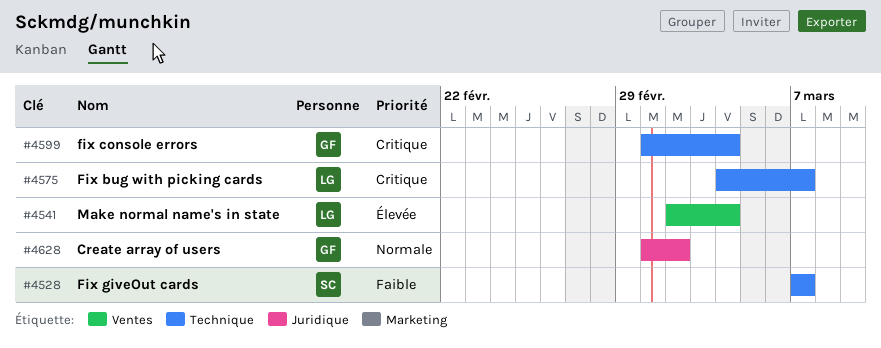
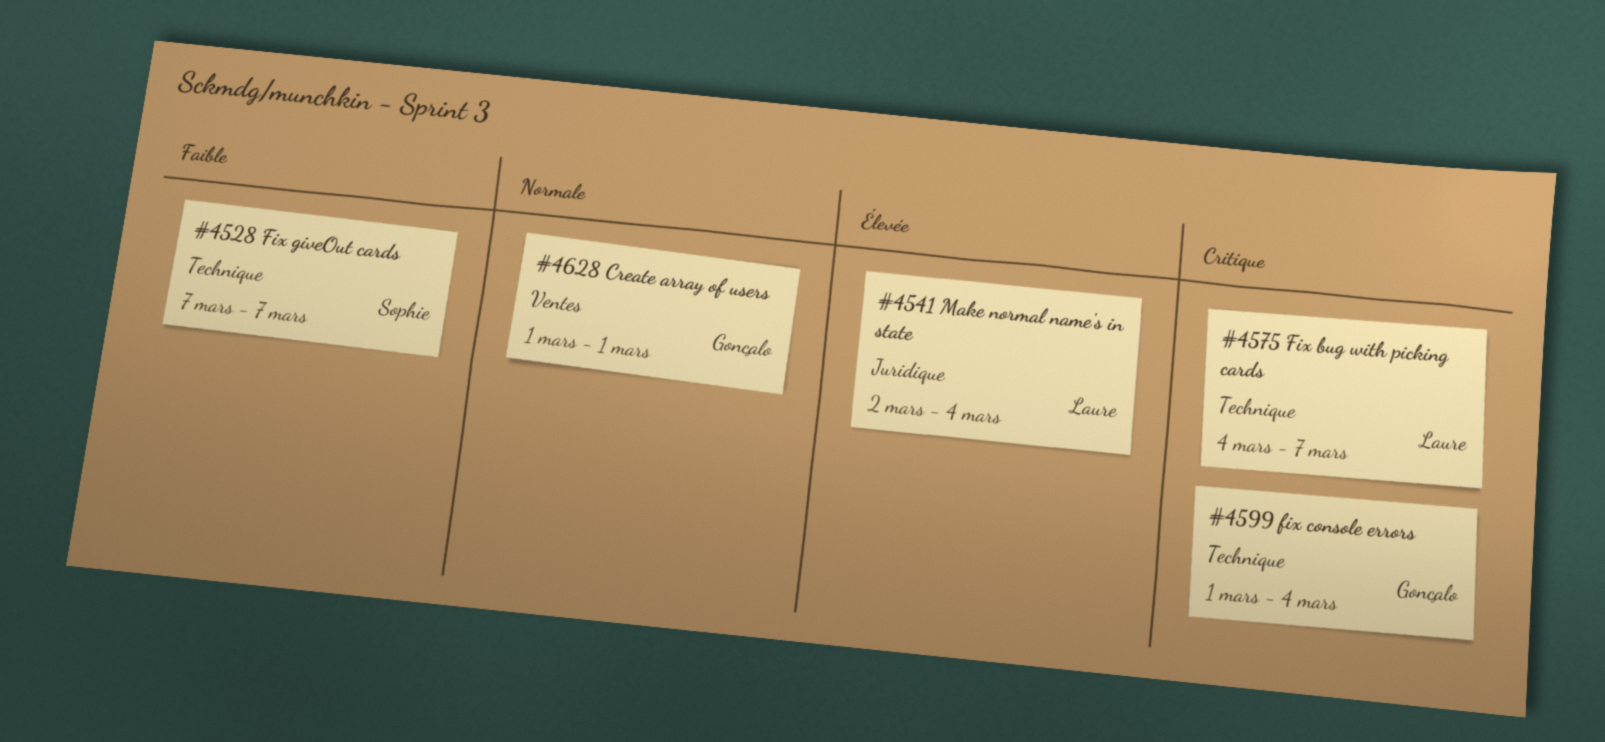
#4541, label: Ventes -> Juridique
#4628, label: Juridique -> Ventes
#4628, due: Mar 2 -> Mar 1

